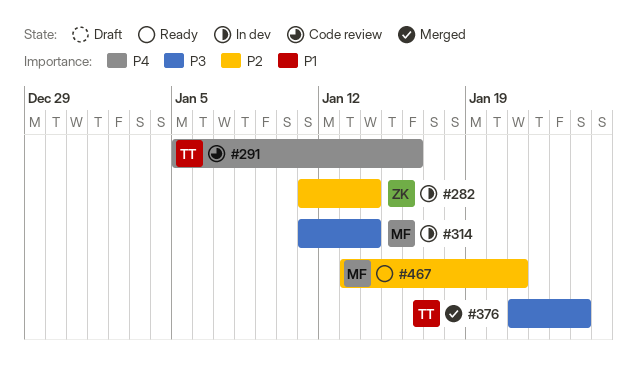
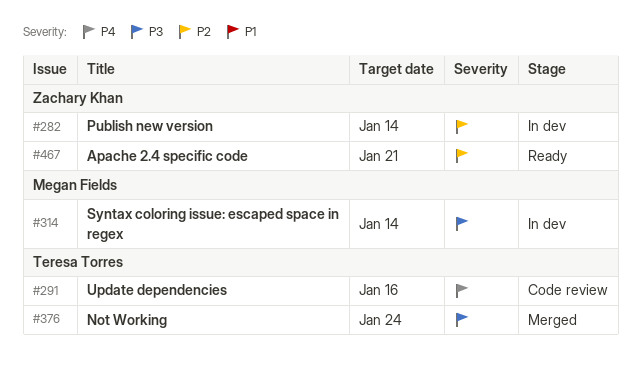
#467, owner: Megan Fields -> Zachary Khan

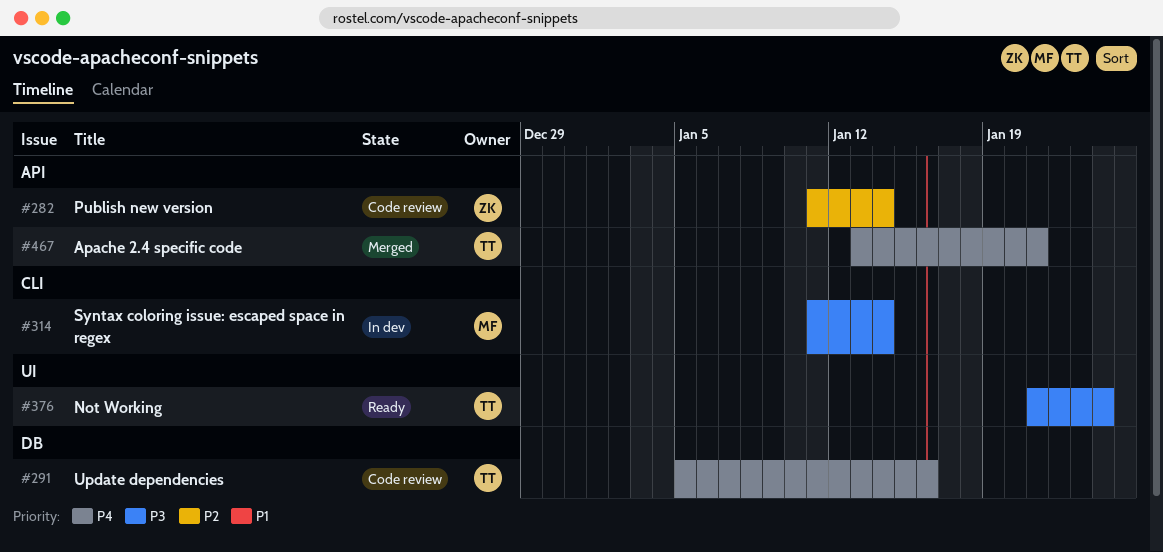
#282, status: In dev -> Code review
#376, status: Merged -> Ready
#467, status: Ready -> Merged
#467, owner: Zachary Khan -> Teresa Torres
#467, priority: P2 -> P4

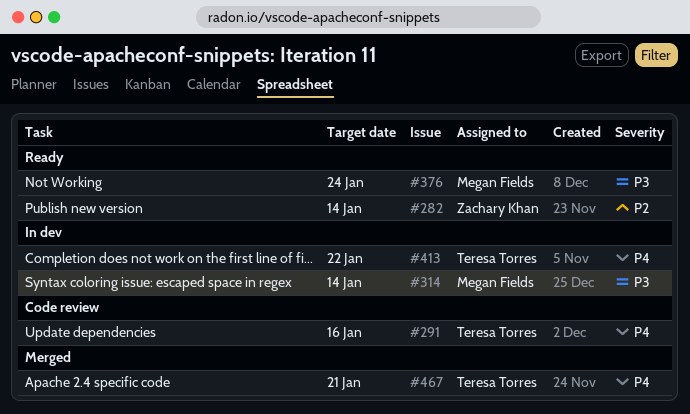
#282, status: Code review -> Ready
#376, owner: Teresa Torres -> Megan Fields
#413: none -> present

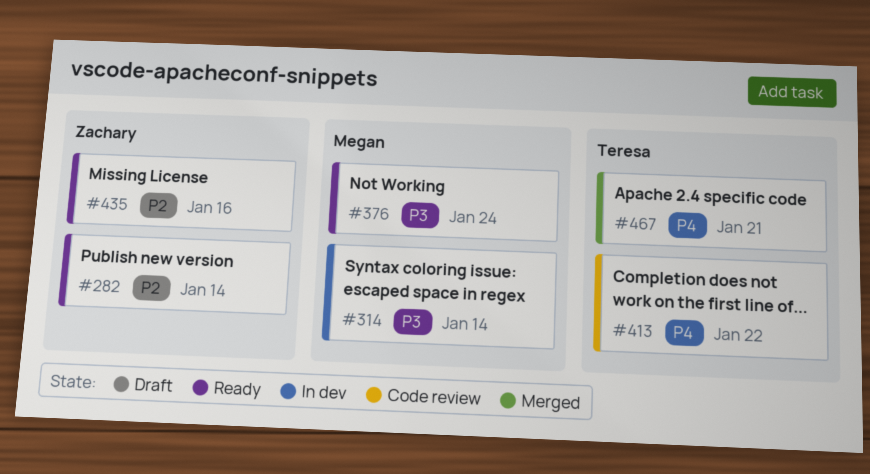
#291: present -> none
#413, status: In dev -> Code review
#435: none -> present

